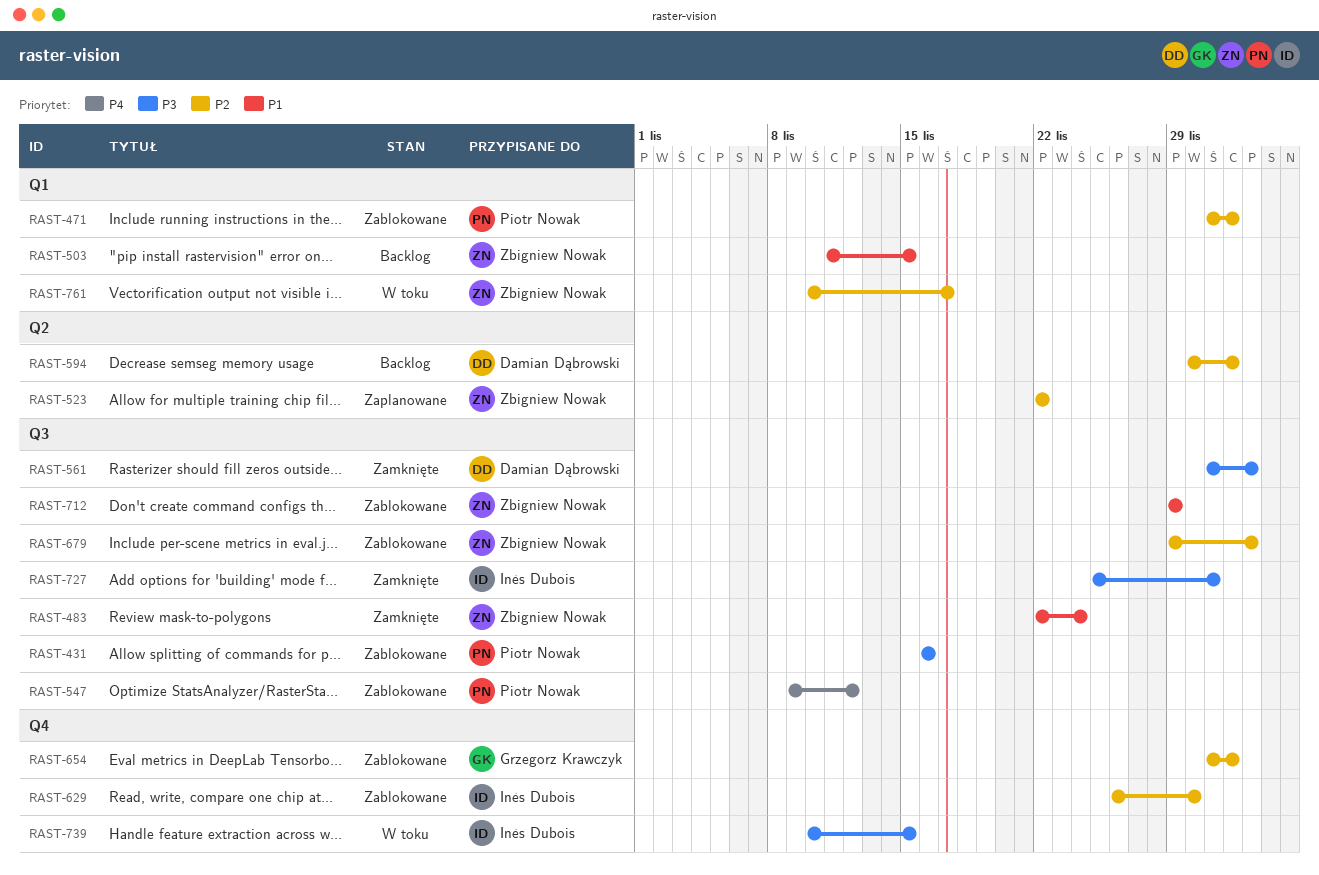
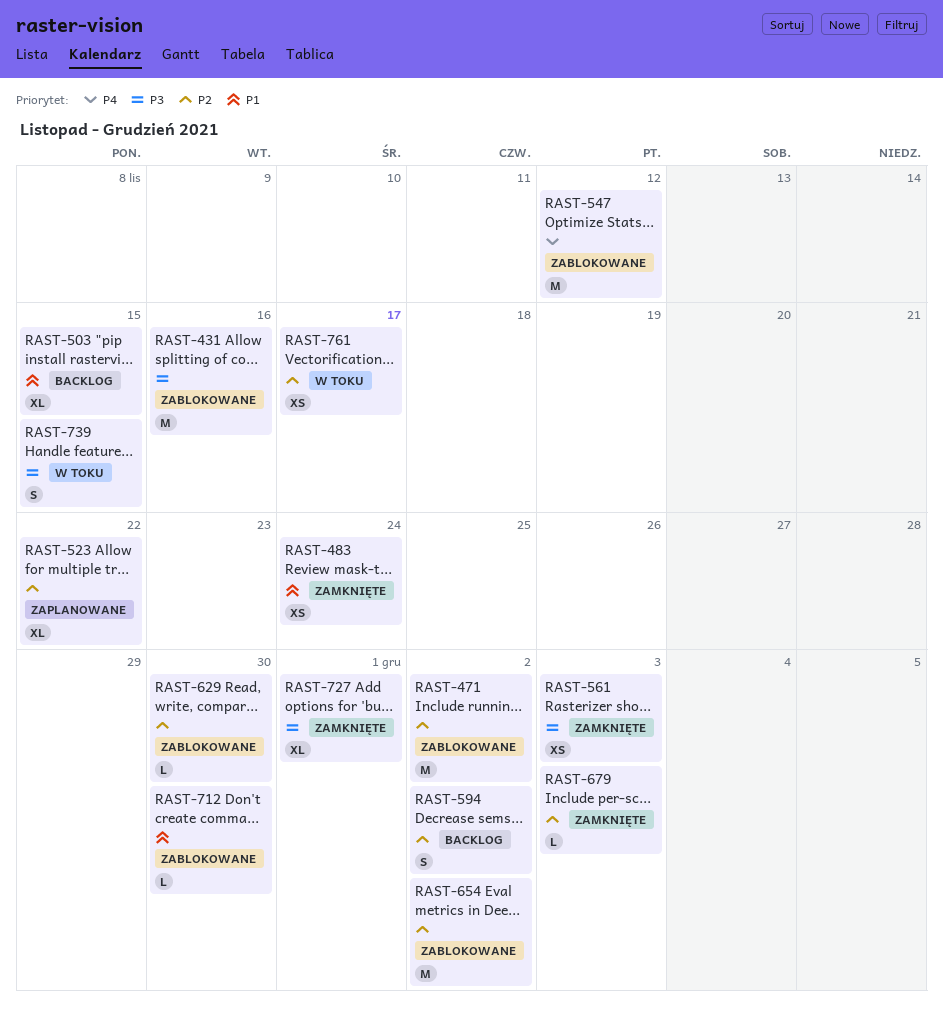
RAST-679, status: Zablokowane -> Zamknięte
RAST-712, due: Nov 29 -> Nov 30

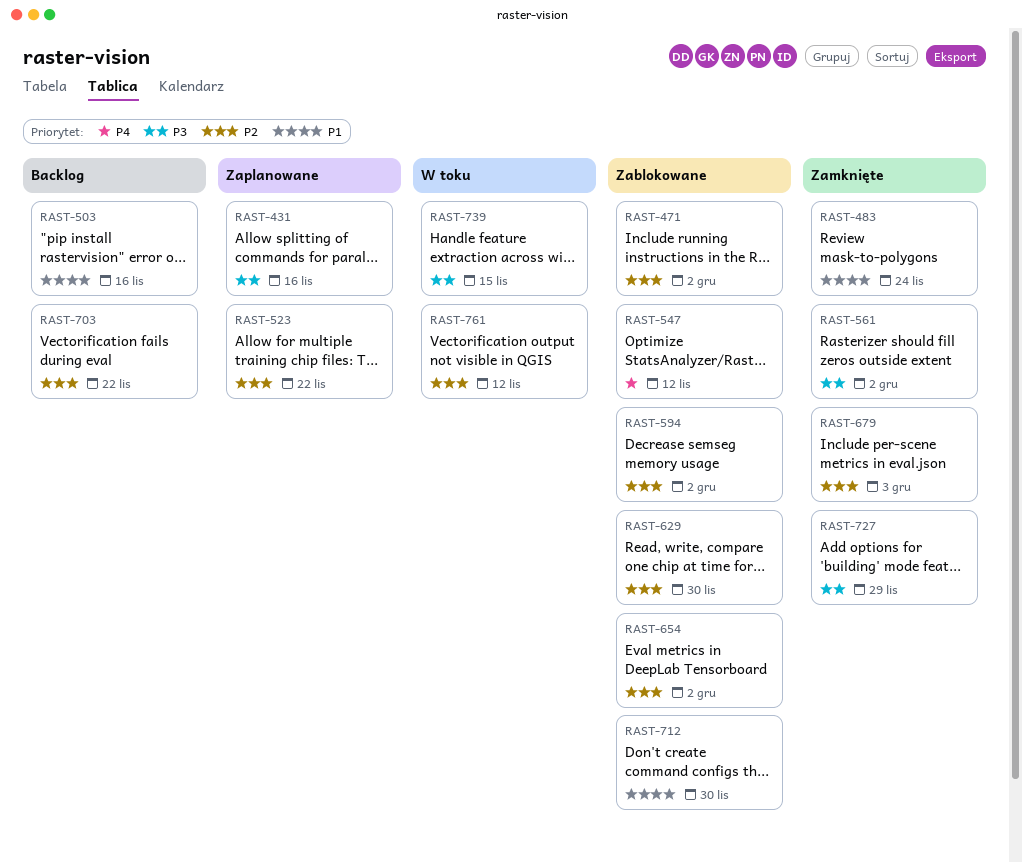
RAST-431, status: Zablokowane -> Zaplanowane
RAST-503, due: Nov 15 -> Nov 16
RAST-561, due: Dec 3 -> Dec 2
RAST-594, status: Backlog -> Zablokowane
RAST-703: none -> present
RAST-727, due: Dec 1 -> Nov 29
RAST-761, due: Nov 17 -> Nov 12

